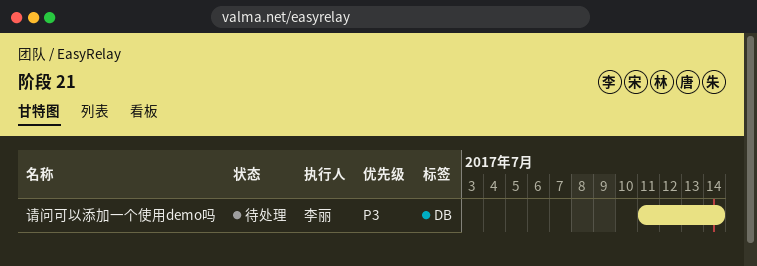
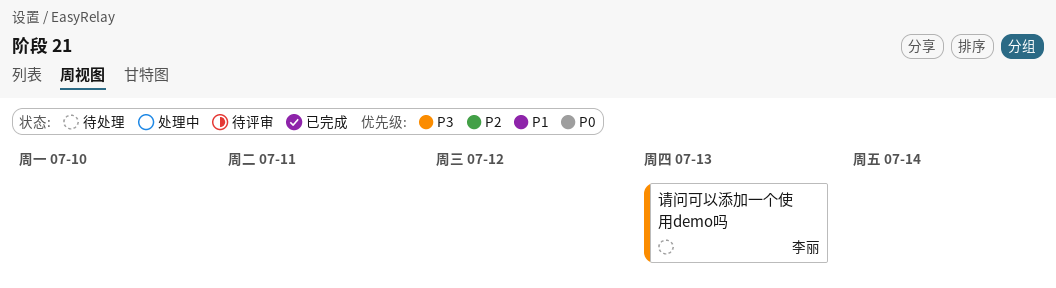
请问可以添加一个使用demo吗, due: Jul 14 -> Jul 13

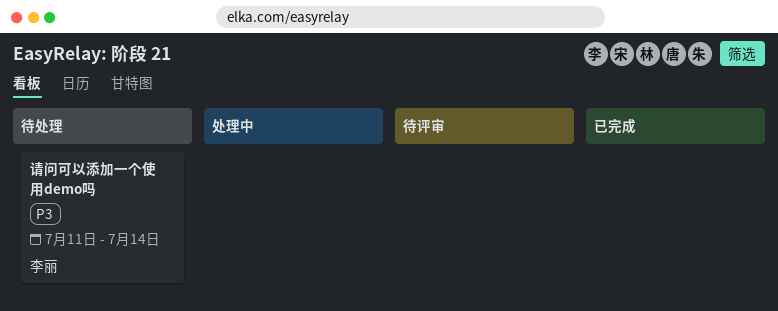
请问可以添加一个使用demo吗, due: Jul 13 -> Jul 14

